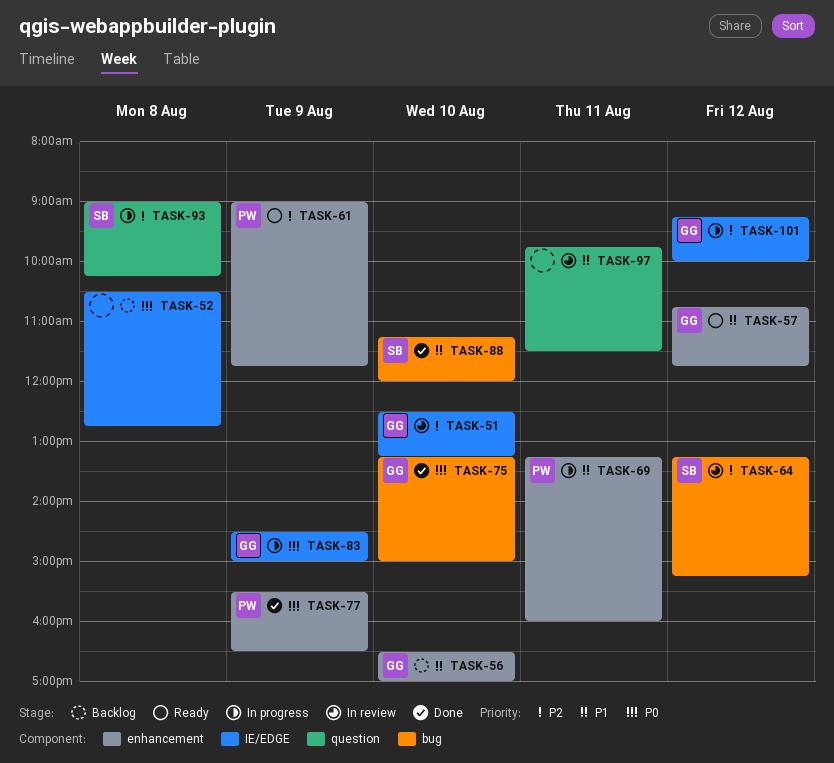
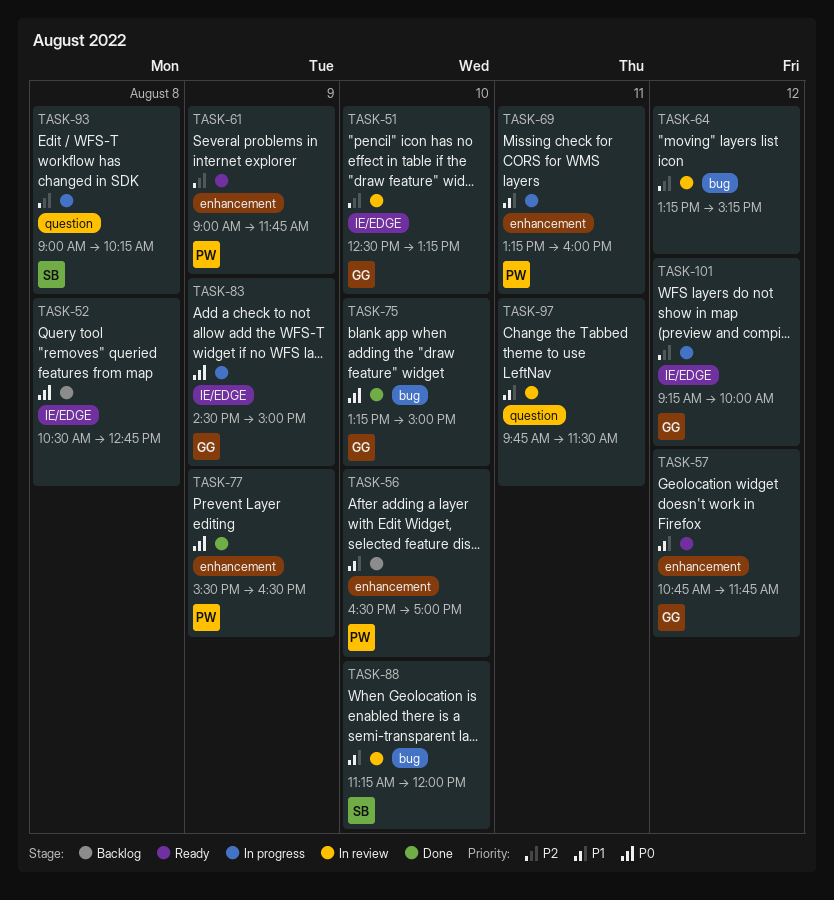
TASK-56, owner: GG -> PW
TASK-64, owner: SB -> none
TASK-88, status: Done -> In review

